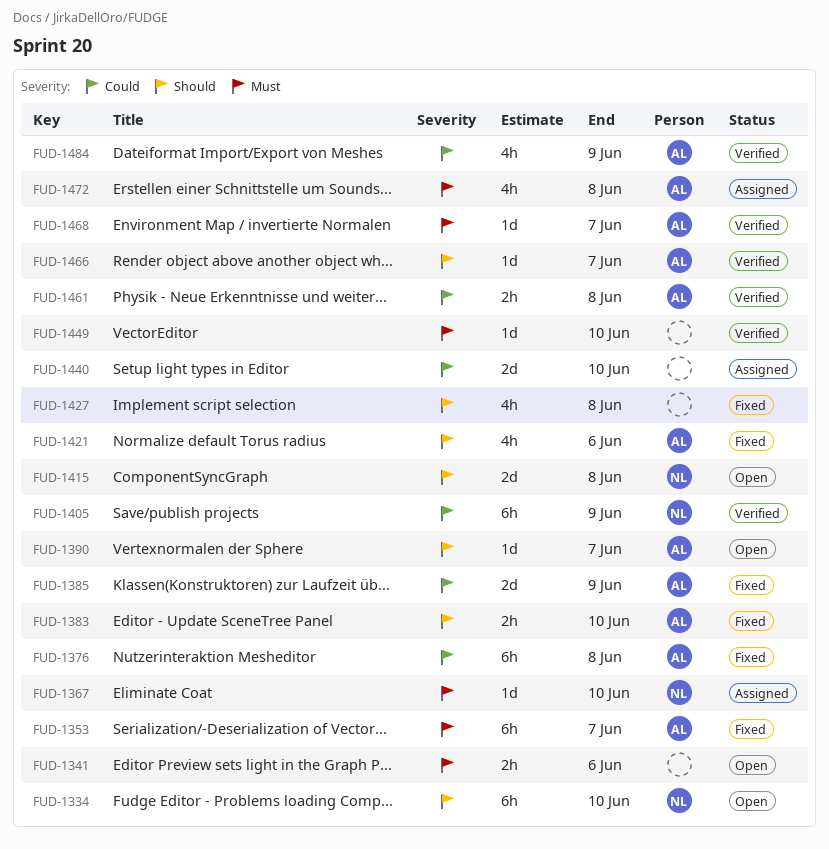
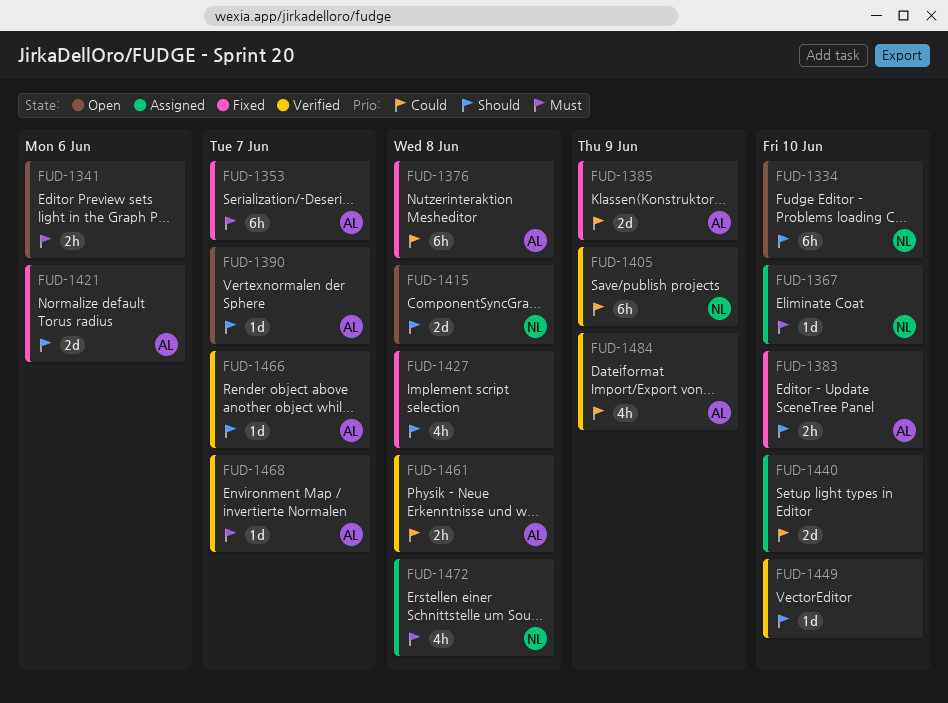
FUD-1421, estimate: 4h -> 2d
FUD-1449, priority: Must -> Should
FUD-1472, owner: AL -> NL

